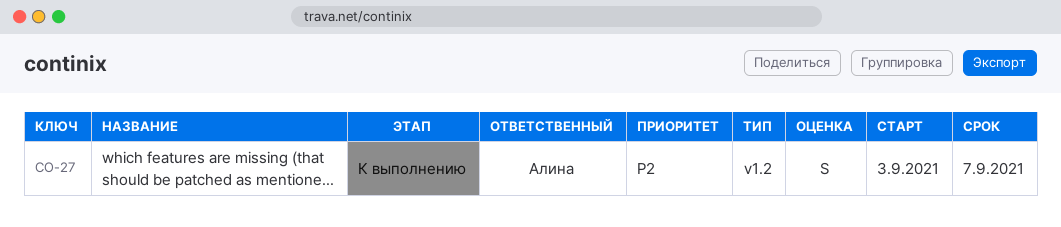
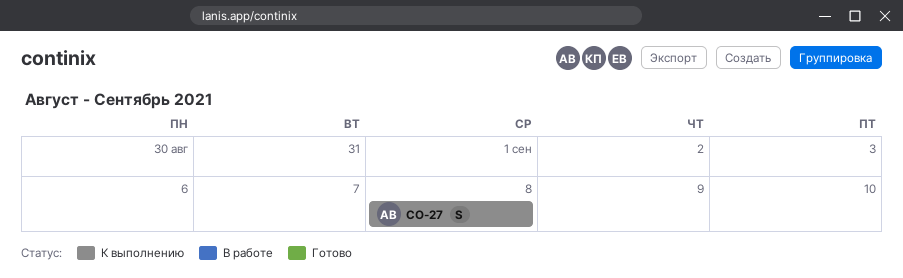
CO-27, start: Sep 3 -> Sep 8
CO-27, due: Sep 7 -> Sep 8

